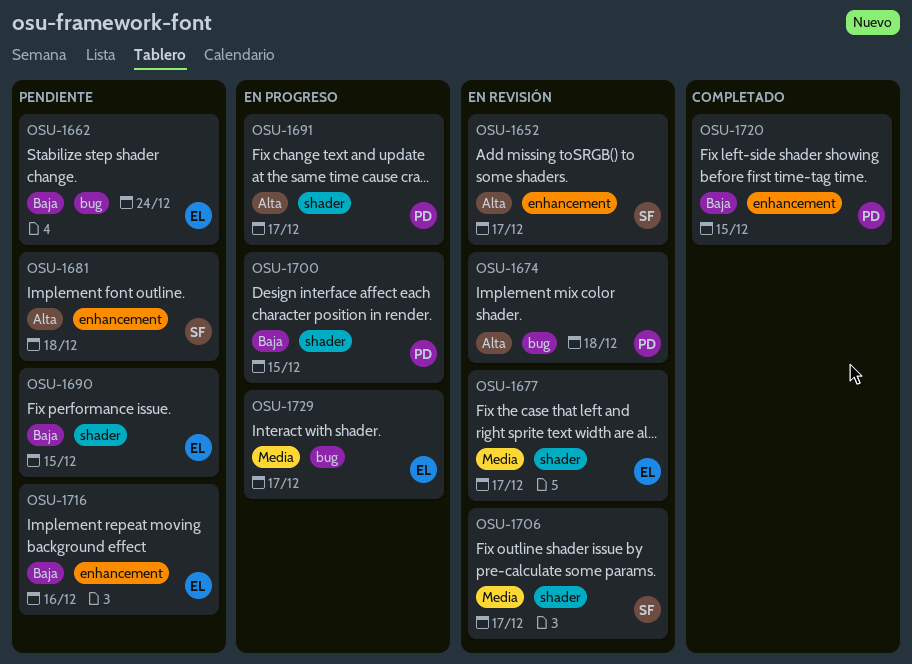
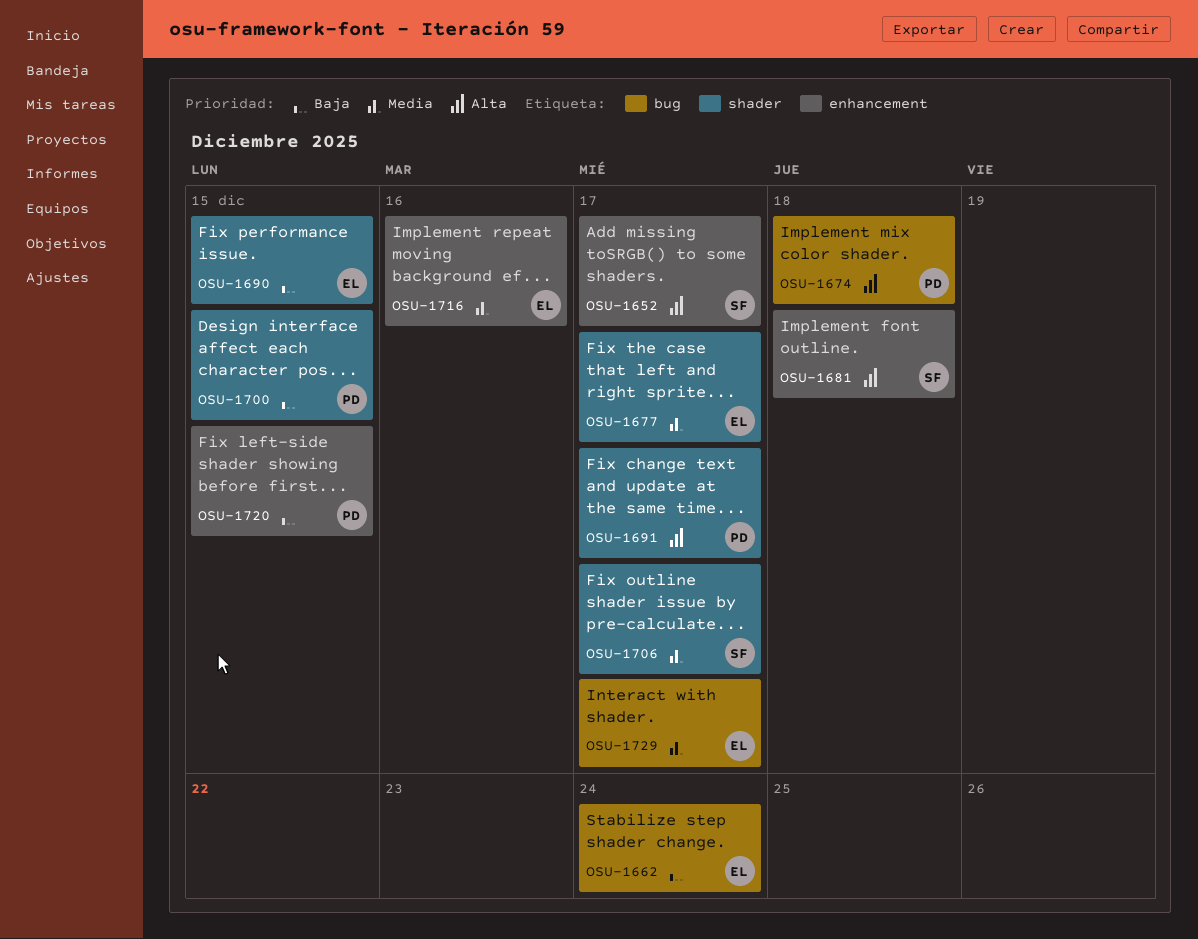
OSU-1716, priority: Baja -> Media

